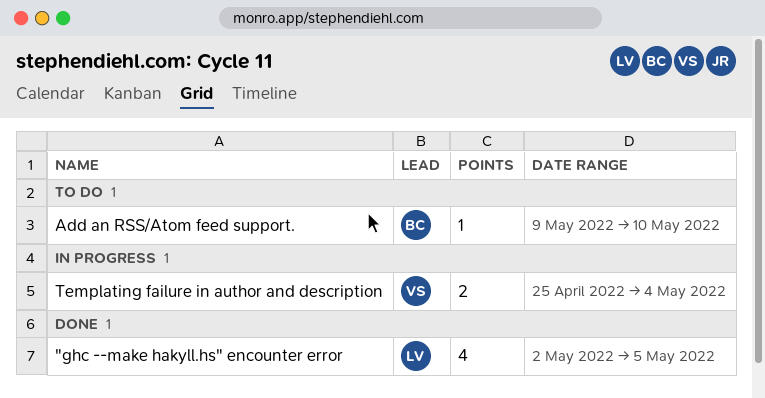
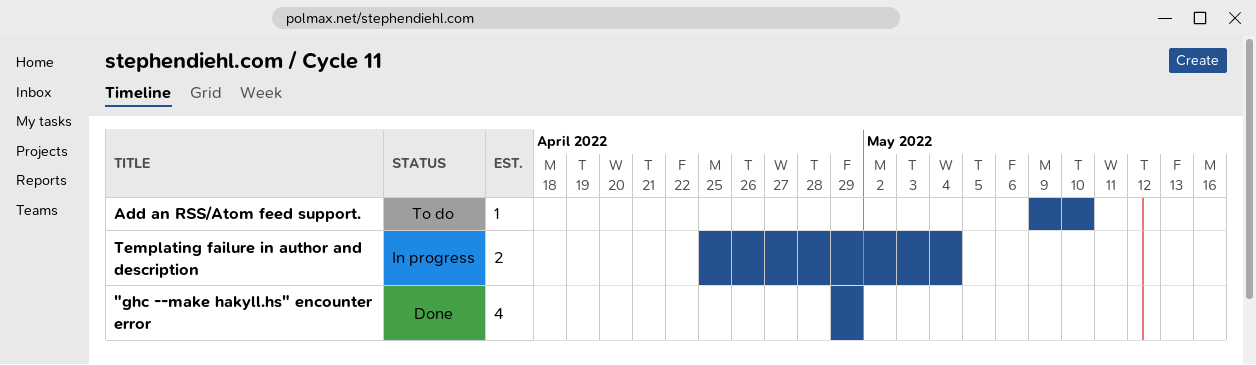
"ghc --make hakyll.hs" encounter error, start: May 2 -> Apr 29
"ghc --make hakyll.hs" encounter error, due: May 5 -> Apr 29

